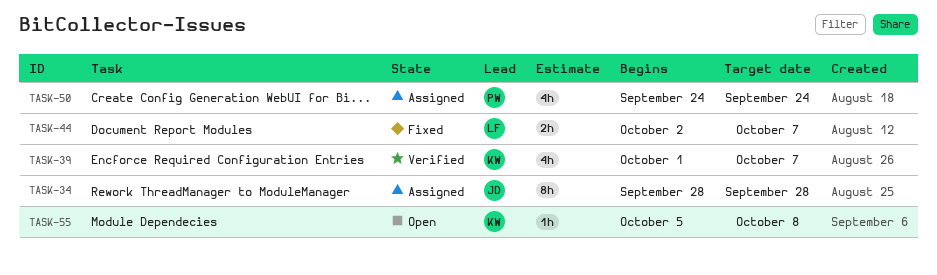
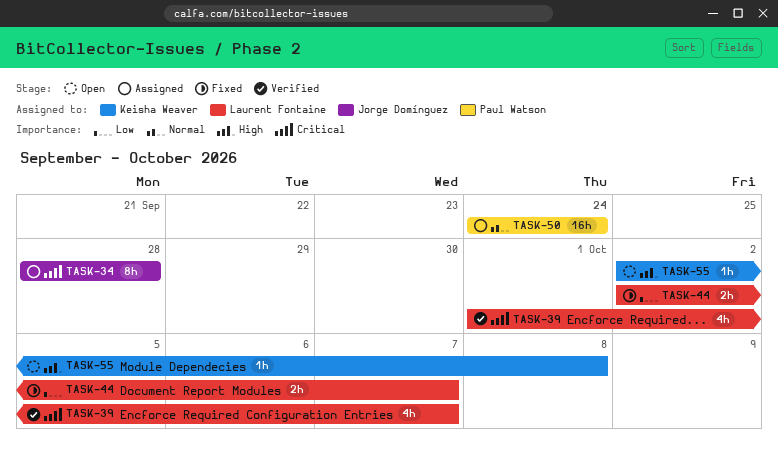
TASK-39, owner: Keisha Weaver -> Laurent Fontaine
TASK-50, estimate: 4h -> 16h
TASK-55, start: Oct 5 -> Oct 2

